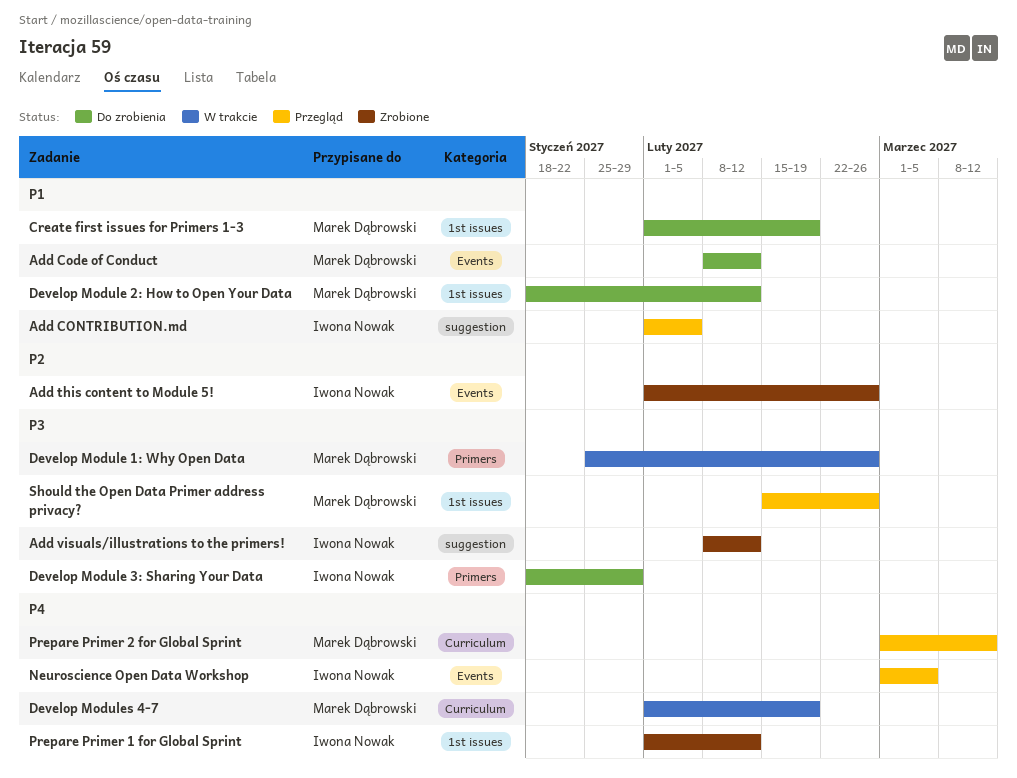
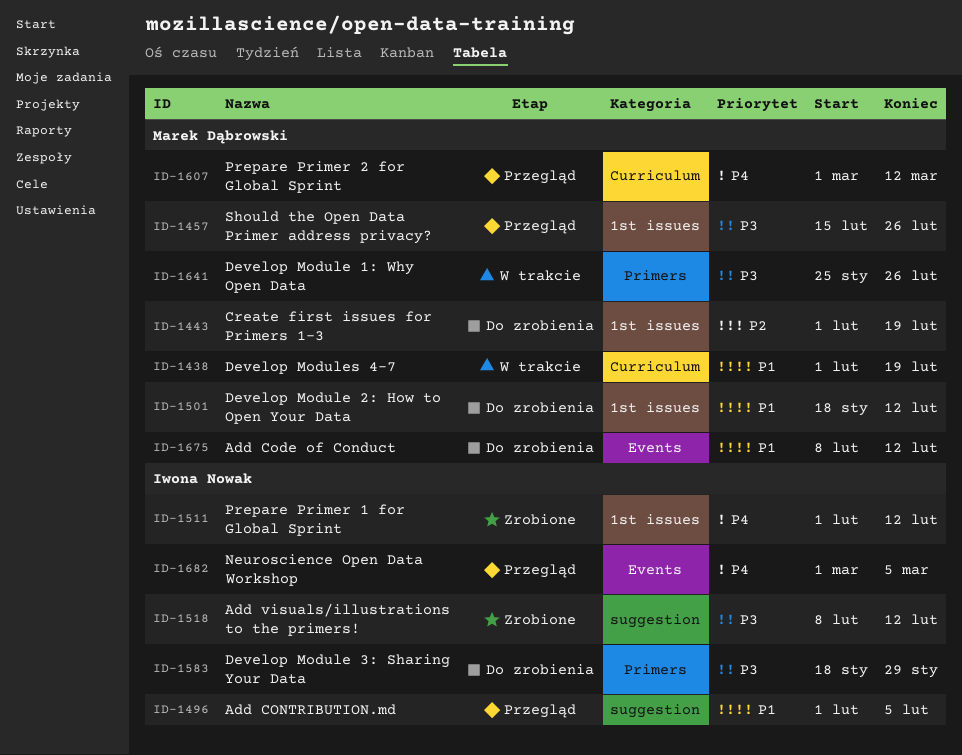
Add this content to Module 5!: present -> none
Create first issues for Primers 1-3, priority: P1 -> P2
Develop Modules 4-7, priority: P4 -> P1

